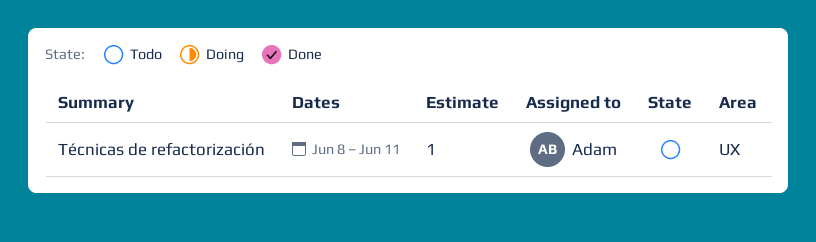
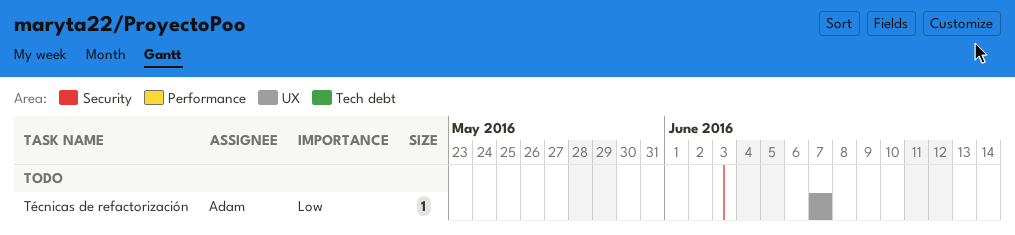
Técnicas de refactorización, start: Jun 8 -> Jun 7
Técnicas de refactorización, due: Jun 11 -> Jun 7

